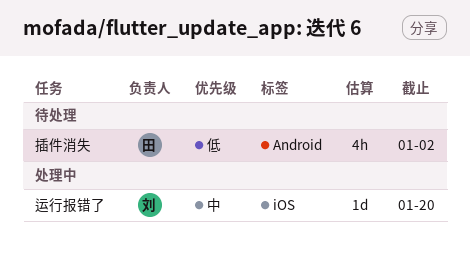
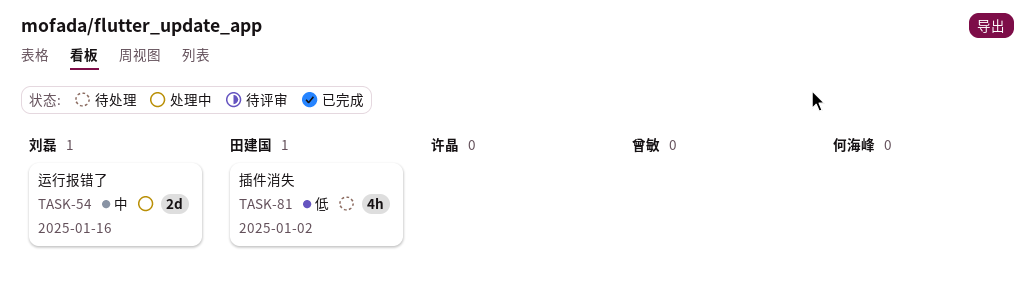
运行报错了, estimate: 1d -> 2d
运行报错了, due: Jan 20 -> Jan 16

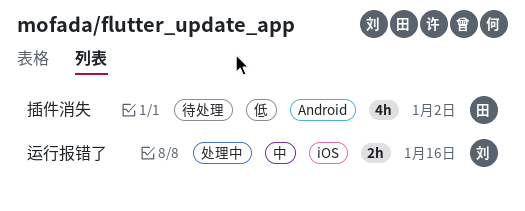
运行报错了, estimate: 2d -> 2h

